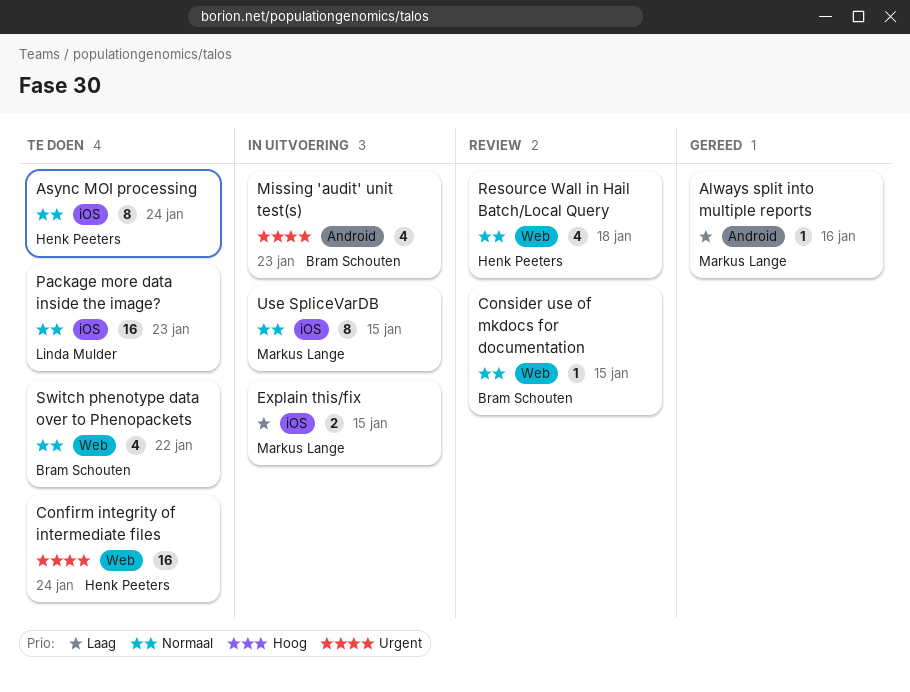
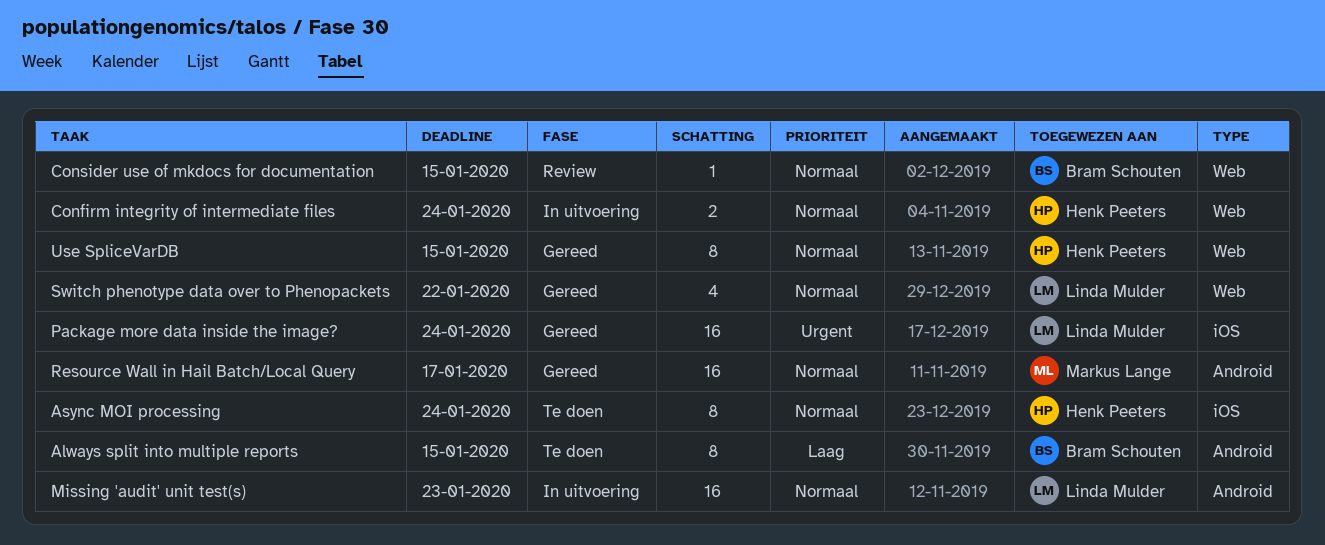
Always split into multiple reports, status: Gereed -> Te doen
Always split into multiple reports, owner: Markus Lange -> Bram Schouten
Always split into multiple reports, estimate: 1 -> 8
Always split into multiple reports, due: Jan 16 -> Jan 15
Confirm integrity of intermediate files, status: Te doen -> In uitvoering
Confirm integrity of intermediate files, priority: Urgent -> Normaal
Confirm integrity of intermediate files, estimate: 16 -> 2
Explain this/fix: present -> none
Missing 'audit' unit test(s), owner: Bram Schouten -> Linda Mulder
Missing 'audit' unit test(s), priority: Urgent -> Normaal
Missing 'audit' unit test(s), estimate: 4 -> 16
Package more data inside the image?, status: Te doen -> Gereed
Package more data inside the image?, priority: Normaal -> Urgent
Package more data inside the image?, due: Jan 23 -> Jan 24
Resource Wall in Hail Batch/Local Query, status: Review -> Gereed
Resource Wall in Hail Batch/Local Query, owner: Henk Peeters -> Markus Lange
Resource Wall in Hail Batch/Local Query, label: Web -> Android
Resource Wall in Hail Batch/Local Query, estimate: 4 -> 16
Resource Wall in Hail Batch/Local Query, due: Jan 18 -> Jan 17
Switch phenotype data over to Phenopackets, status: Te doen -> Gereed
Switch phenotype data over to Phenopackets, owner: Bram Schouten -> Linda Mulder
Use SpliceVarDB, status: In uitvoering -> Gereed
Use SpliceVarDB, owner: Markus Lange -> Henk Peeters
Use SpliceVarDB, label: iOS -> Web

